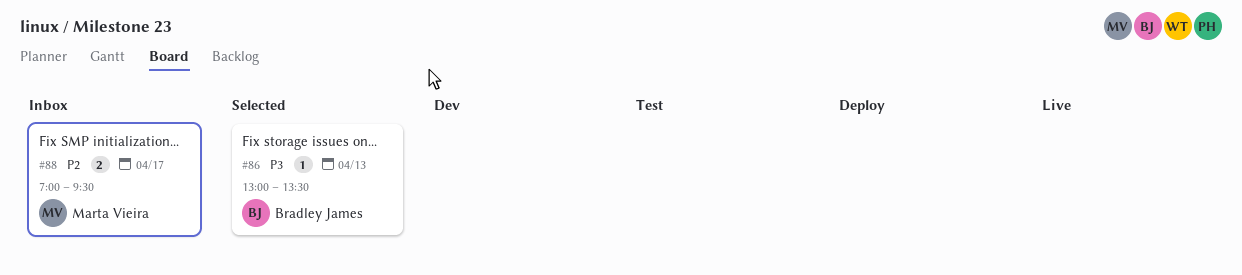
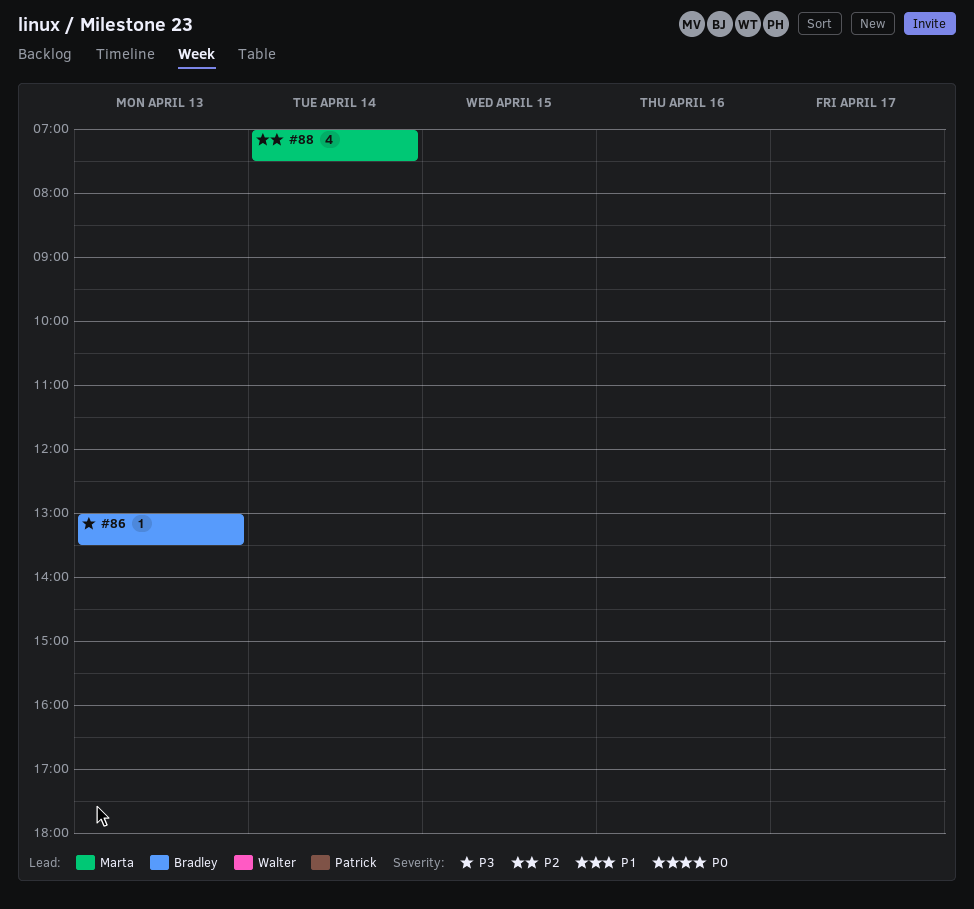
#88, estimate: 2 -> 4
#88, day: Apr 17 -> Apr 14
#88, ends: 09:30 -> 07:30

